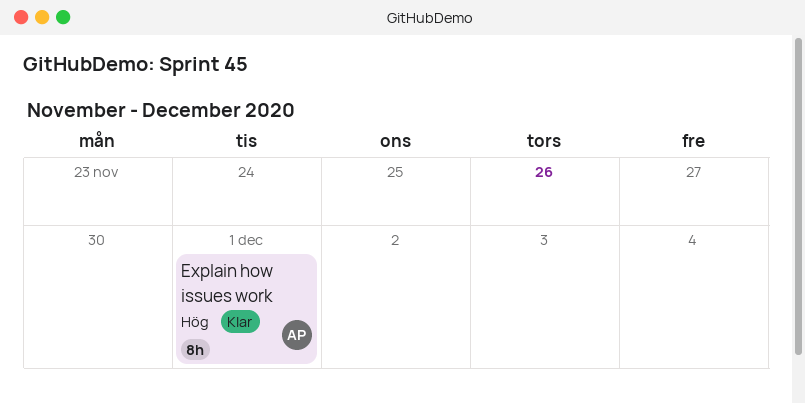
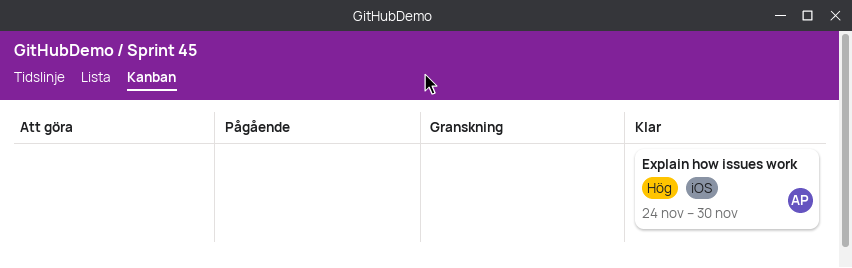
Explain how issues work, due: Dec 1 -> Nov 30

